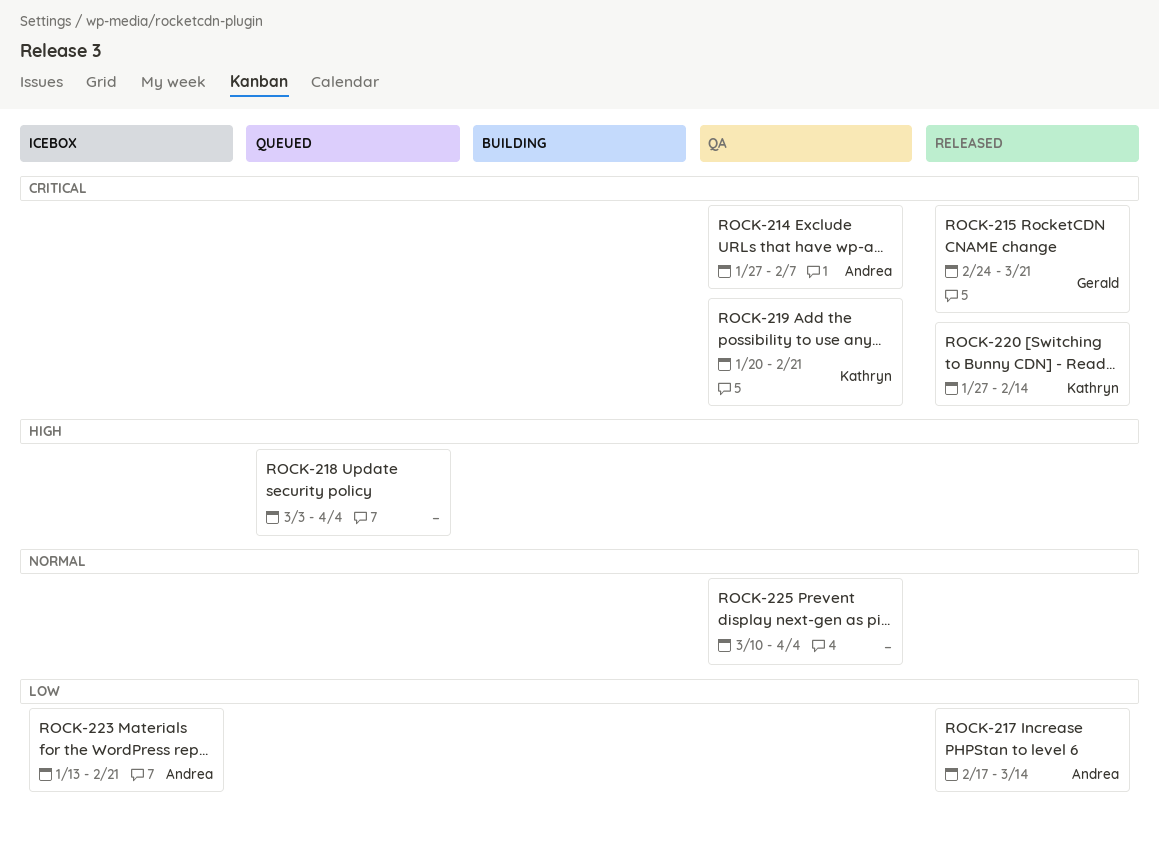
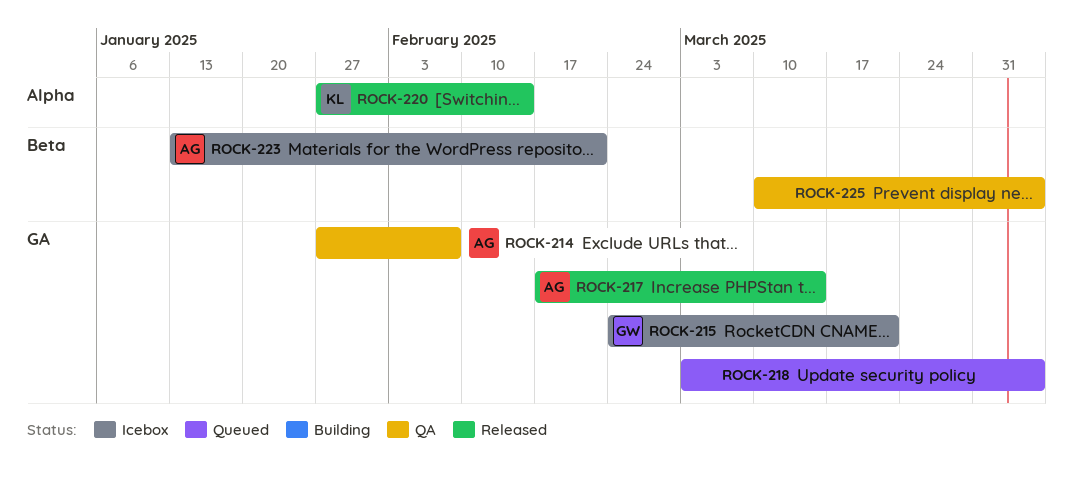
ROCK-215, status: Released -> Icebox
ROCK-219: present -> none

